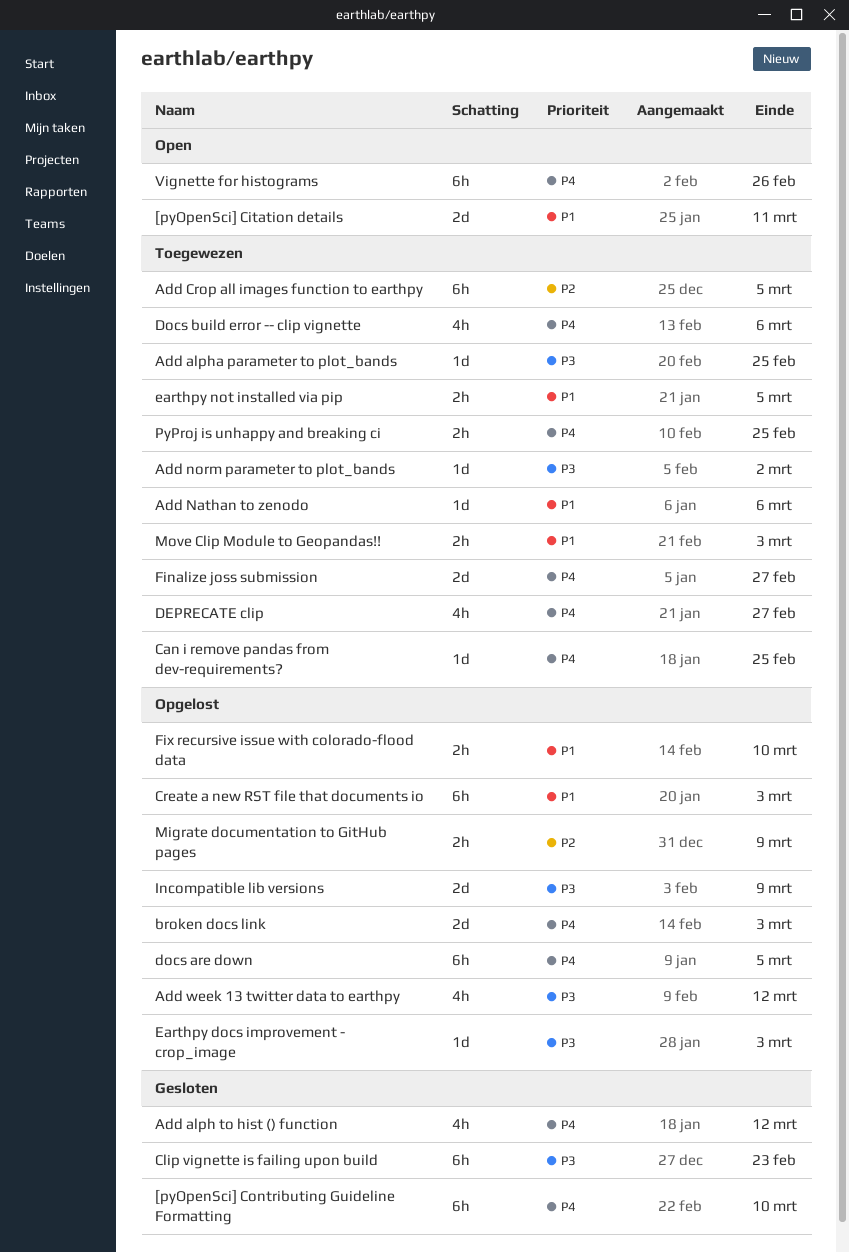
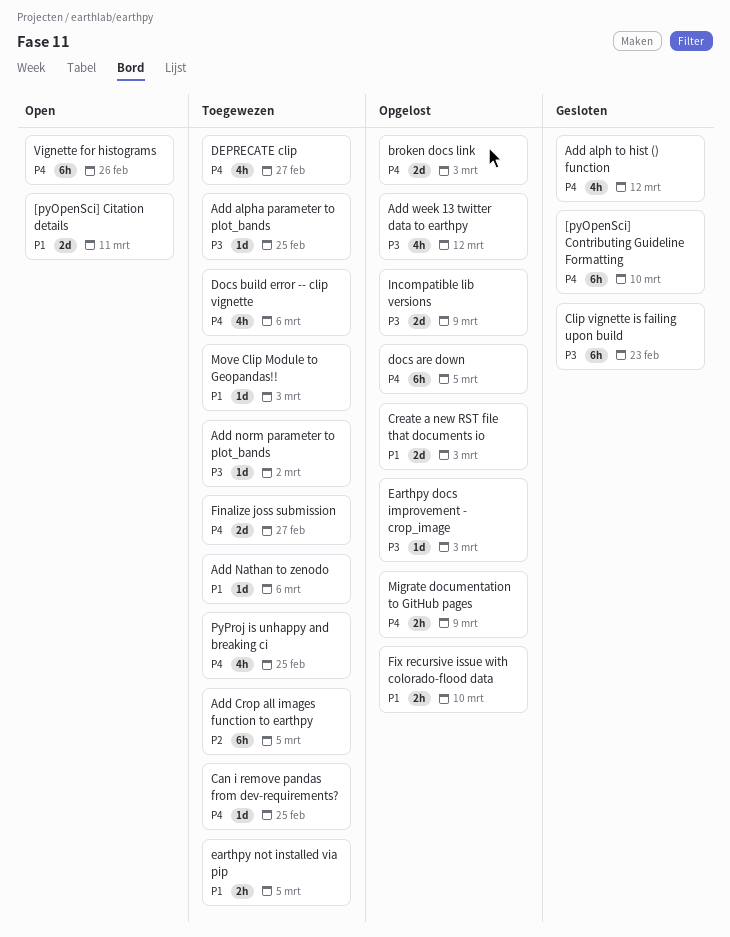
Create a new RST file that documents io, estimate: 6h -> 2d
Migrate documentation to GitHub pages, priority: P2 -> P4
Move Clip Module to Geopandas!!, estimate: 2h -> 1d
PyProj is unhappy and breaking ci, estimate: 2h -> 4h

